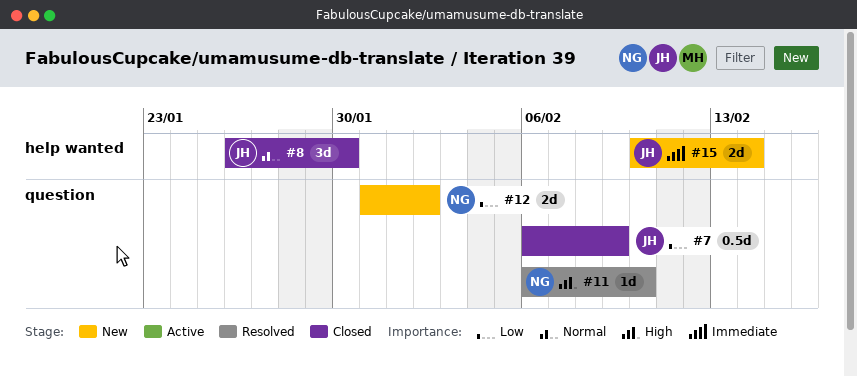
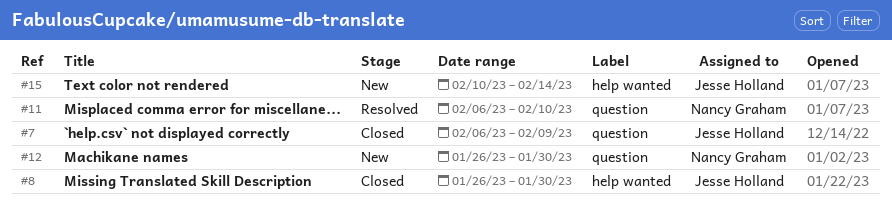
#12, start: Jan 31 -> Jan 26
#12, due: Feb 2 -> Jan 30

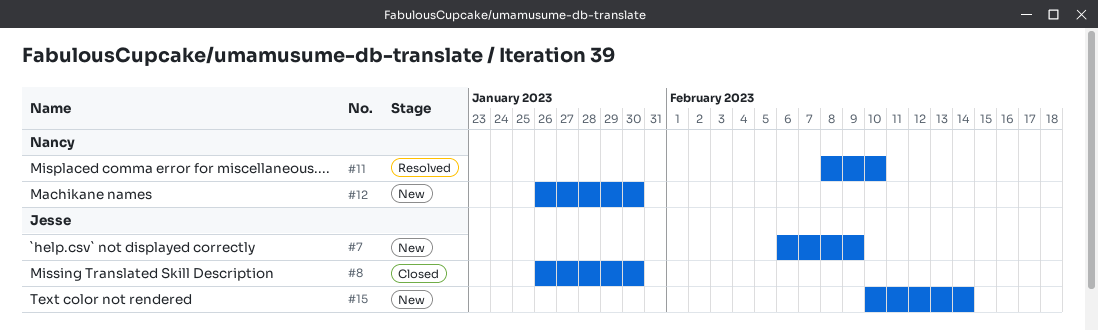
#7, status: Closed -> New
#11, start: Feb 6 -> Feb 8

